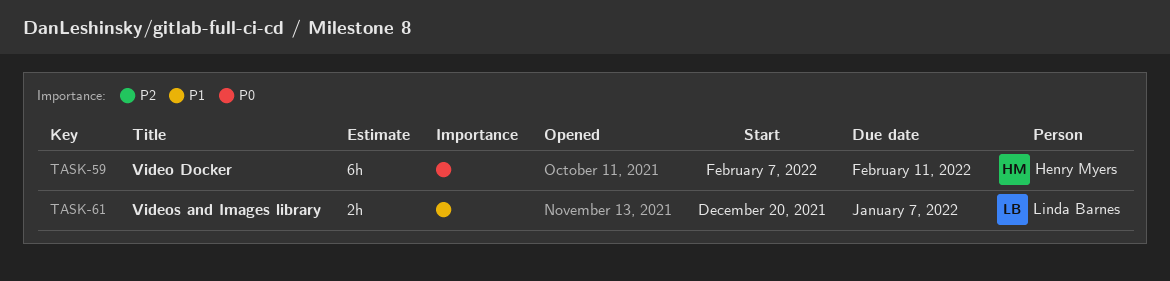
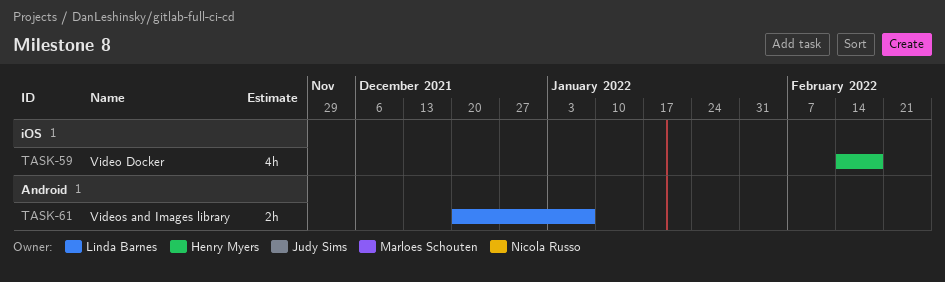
TASK-59, estimate: 6h -> 4h
TASK-59, start: Feb 7 -> Feb 14
TASK-59, due: Feb 11 -> Feb 18

